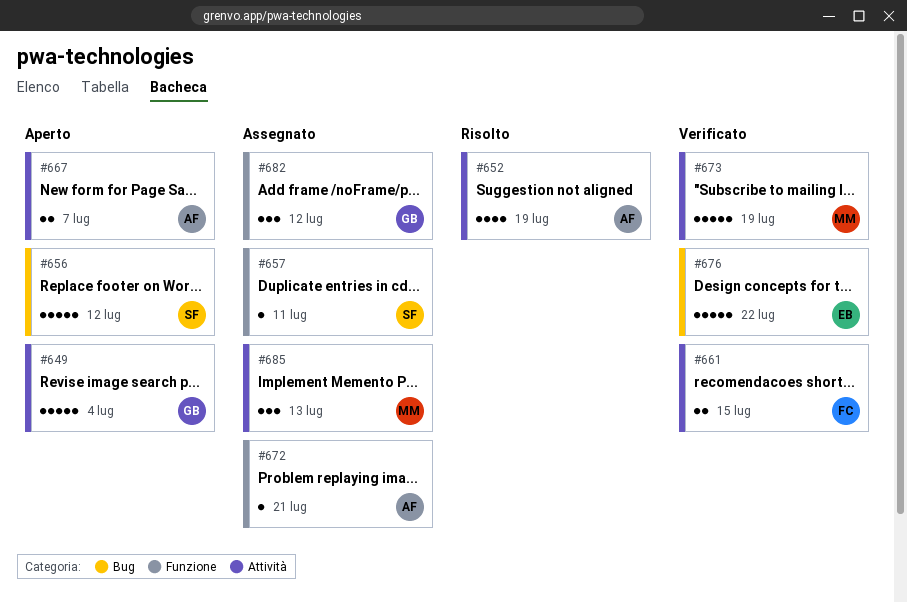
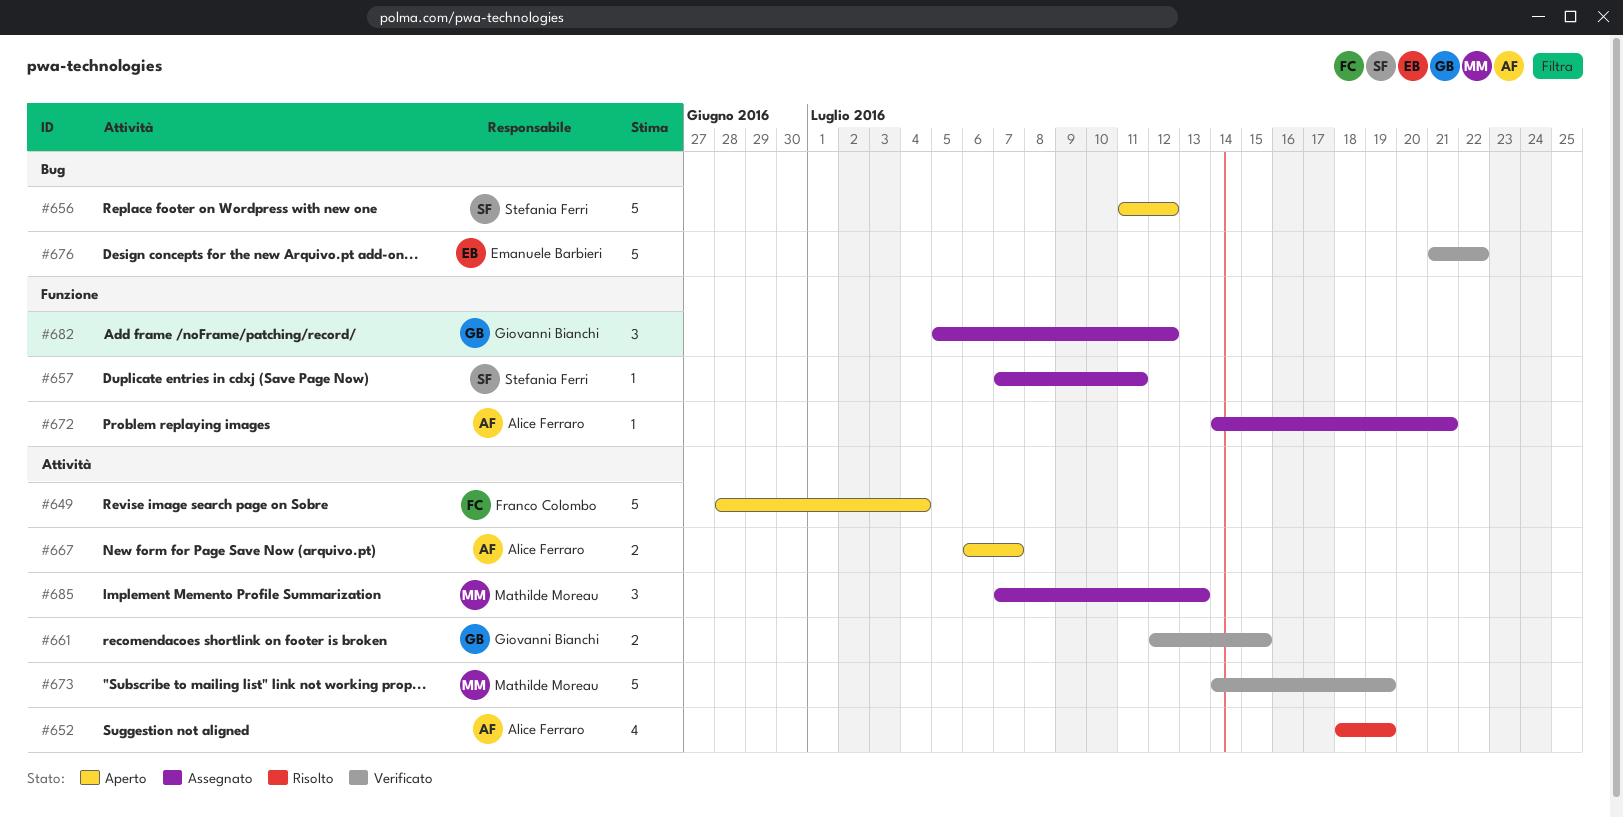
#649, owner: Giovanni Bianchi -> Franco Colombo
#661, owner: Franco Colombo -> Giovanni Bianchi

